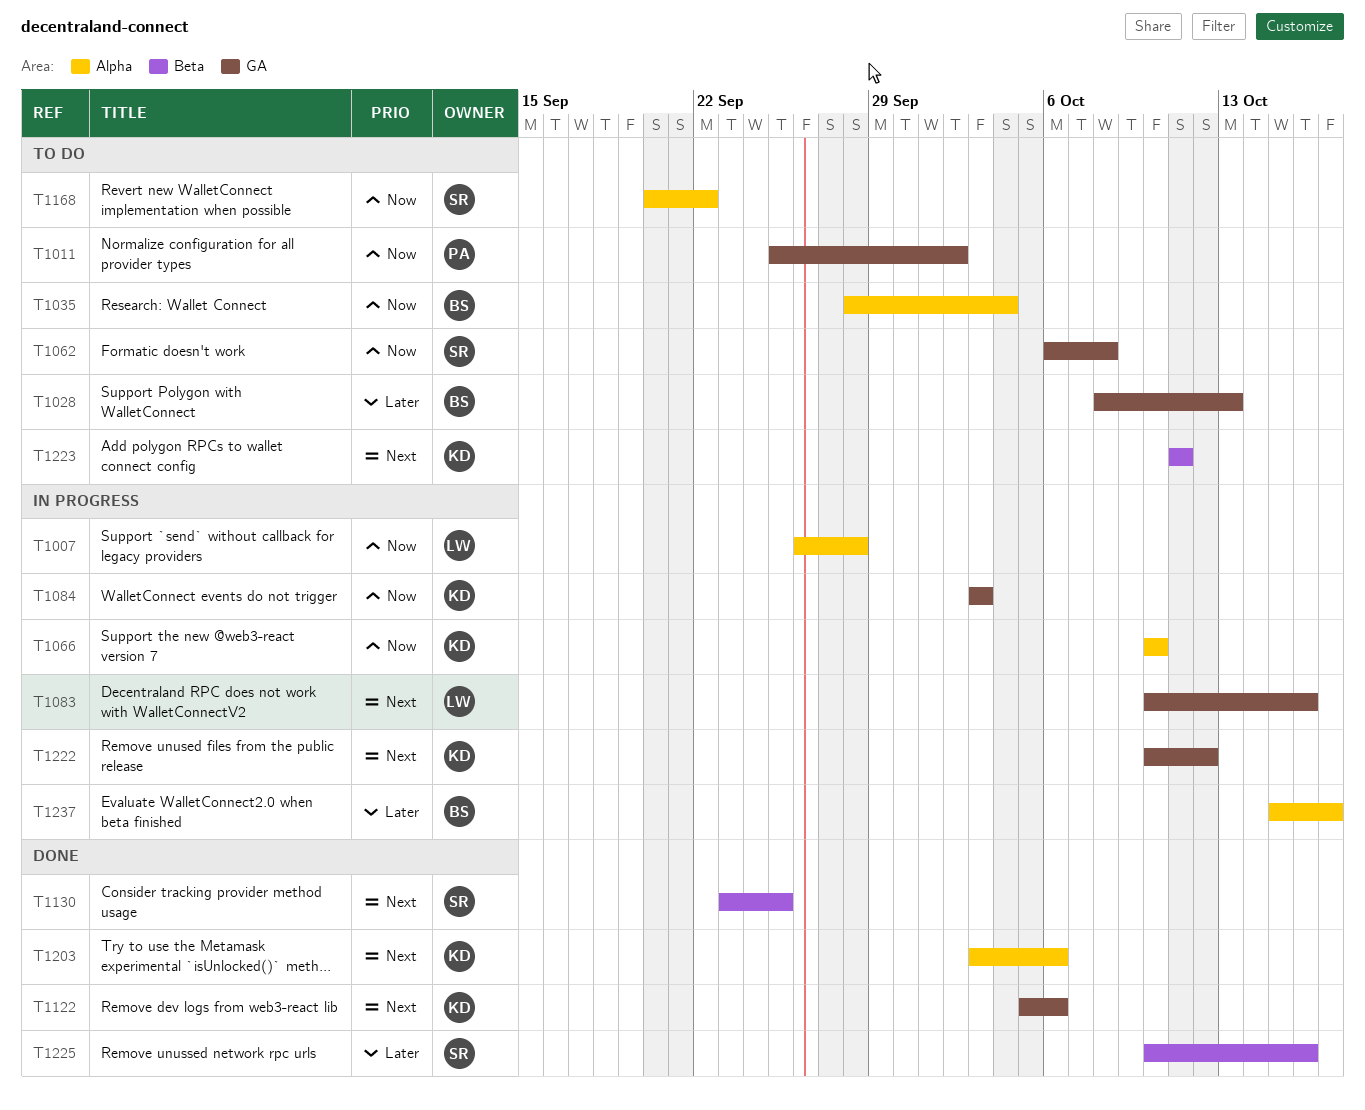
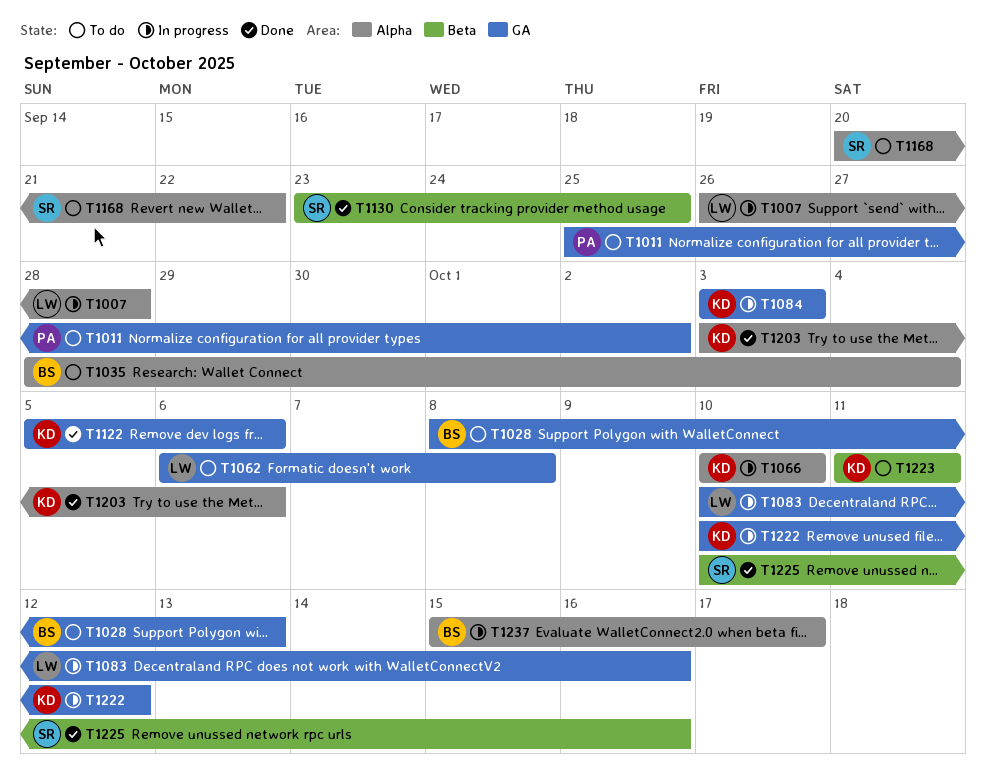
T1062, owner: SR -> LW

